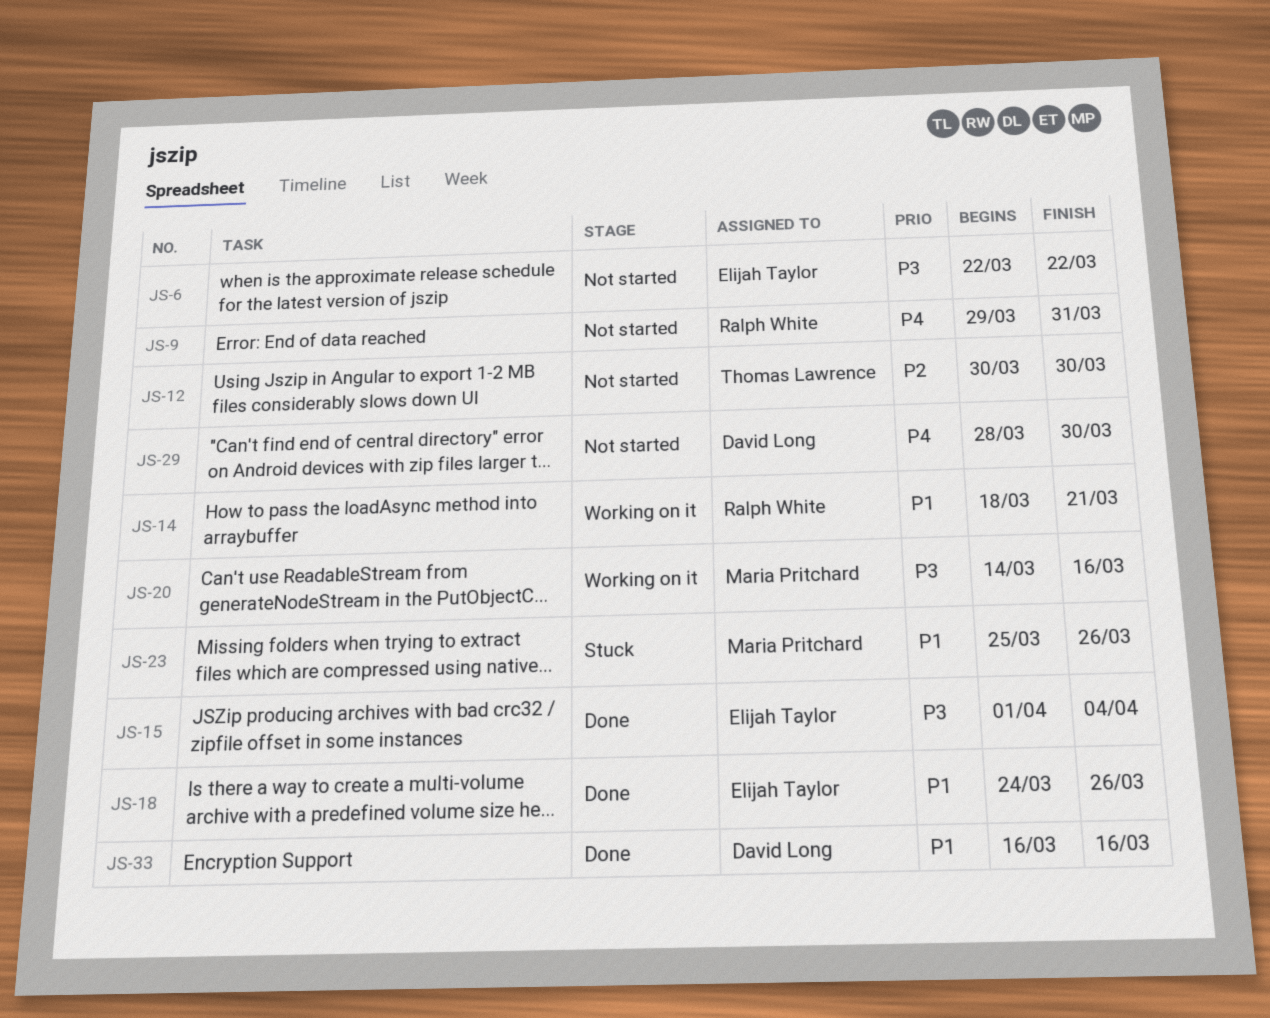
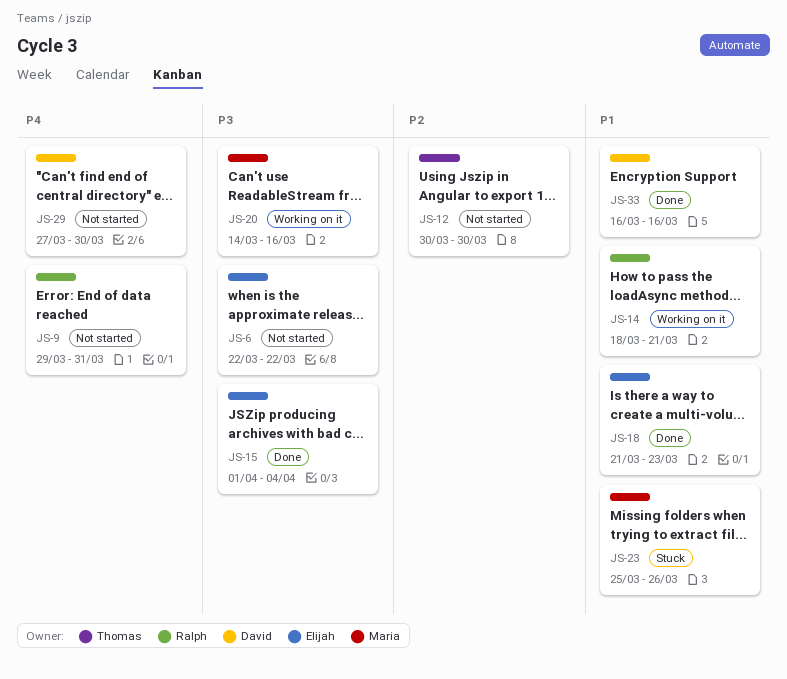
JS-18, start: Mar 24 -> Mar 21
JS-18, due: Mar 26 -> Mar 23
JS-29, start: Mar 28 -> Mar 27

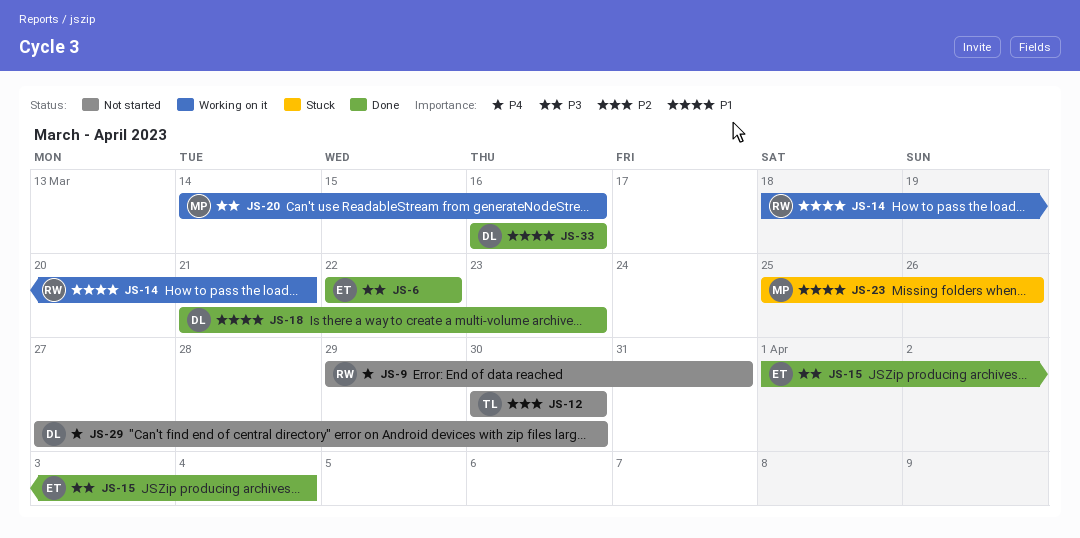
JS-6, status: Not started -> Done
JS-18, owner: Elijah -> David

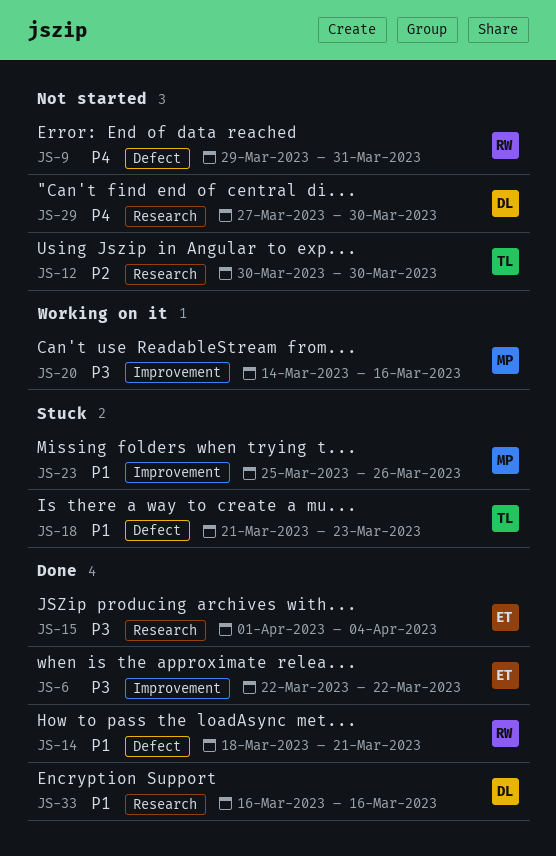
JS-14, status: Working on it -> Done
JS-18, status: Done -> Stuck
JS-18, owner: DL -> TL

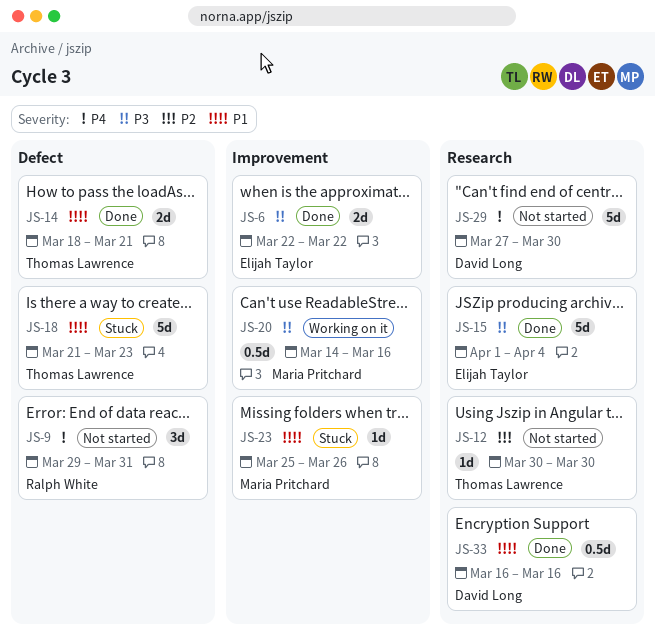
JS-14, owner: Ralph White -> Thomas Lawrence

